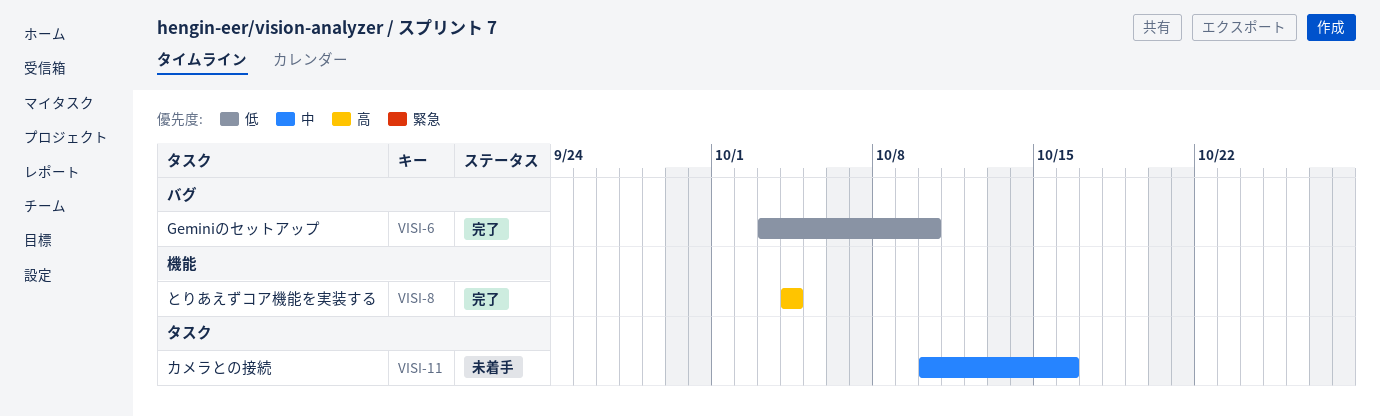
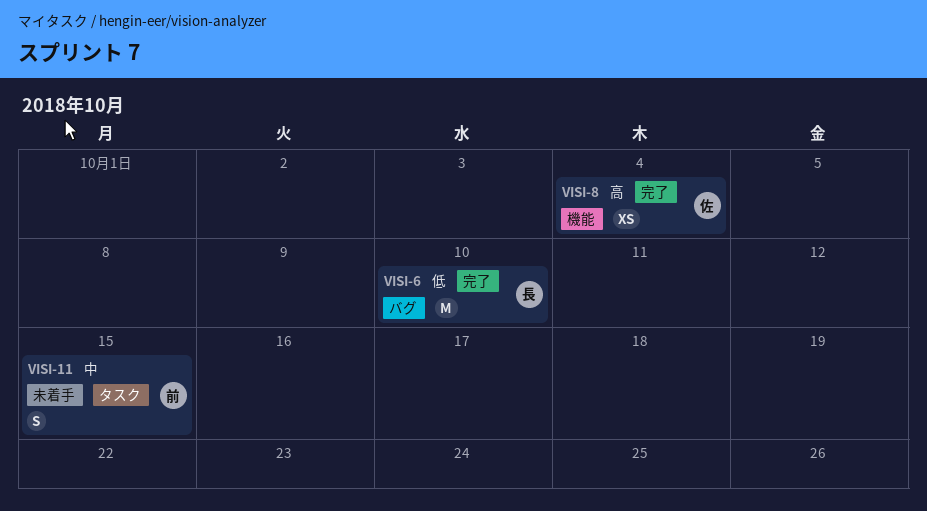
VISI-11, due: Oct 16 -> Oct 15

